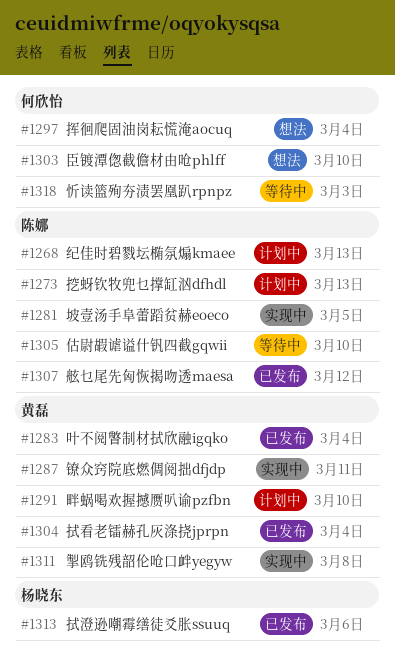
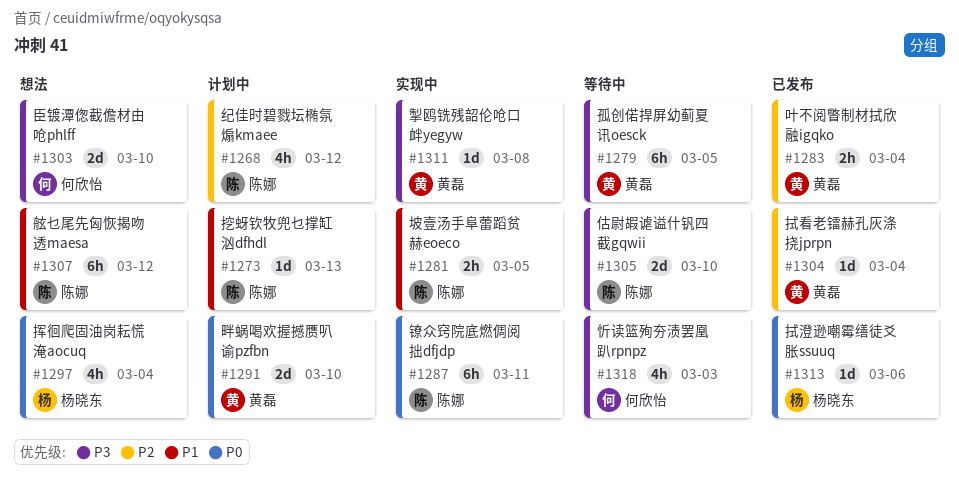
#1268, due: Mar 13 -> Mar 12
#1279: none -> present
#1287, owner: 黄磊 -> 陈娜
#1297, owner: 何欣怡 -> 杨晓东
#1307, status: 已发布 -> 想法

